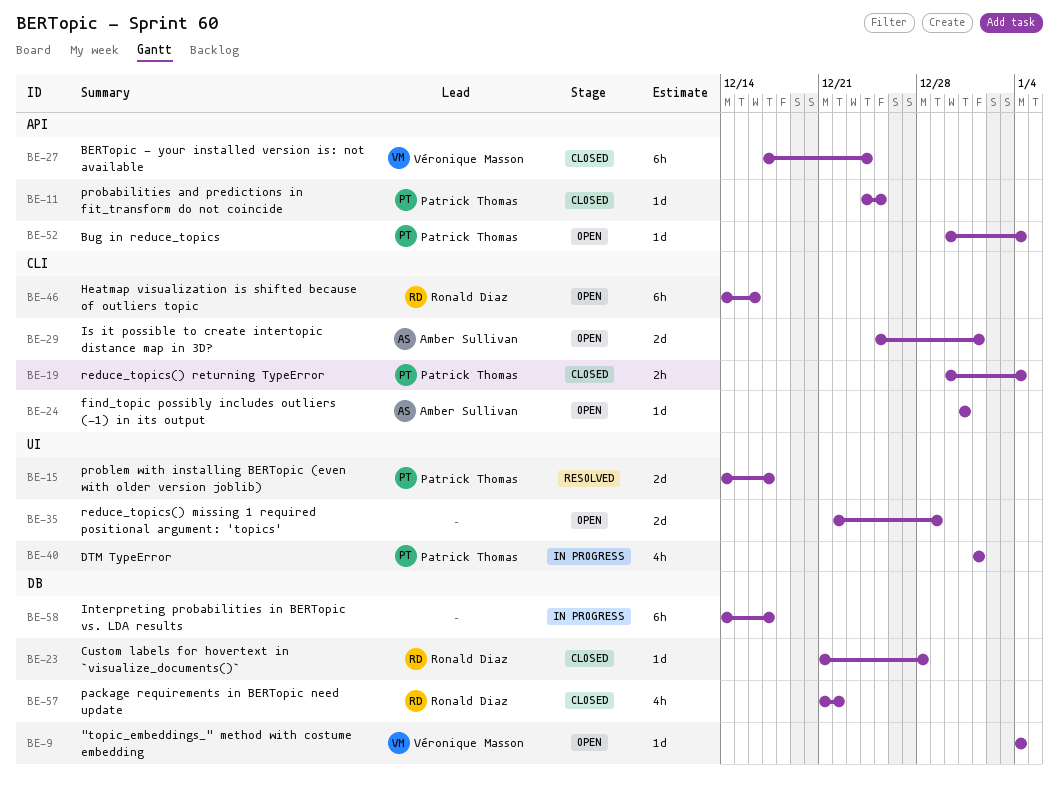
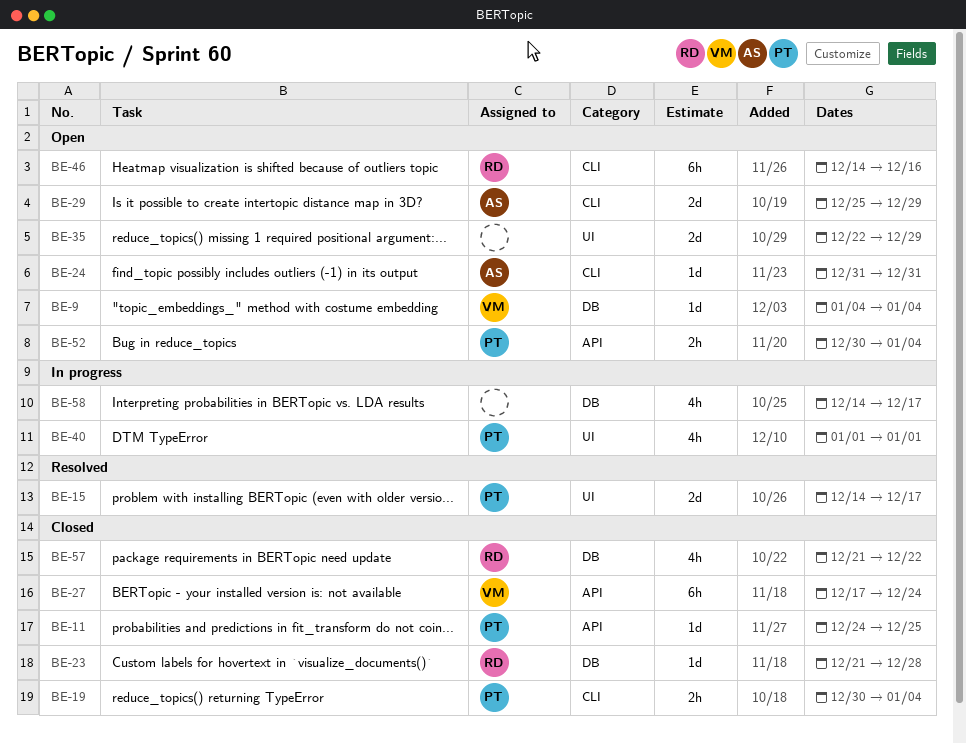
BE-29, due: Jan 1 -> Dec 29
BE-52, estimate: 1d -> 2h
BE-58, estimate: 6h -> 4h

